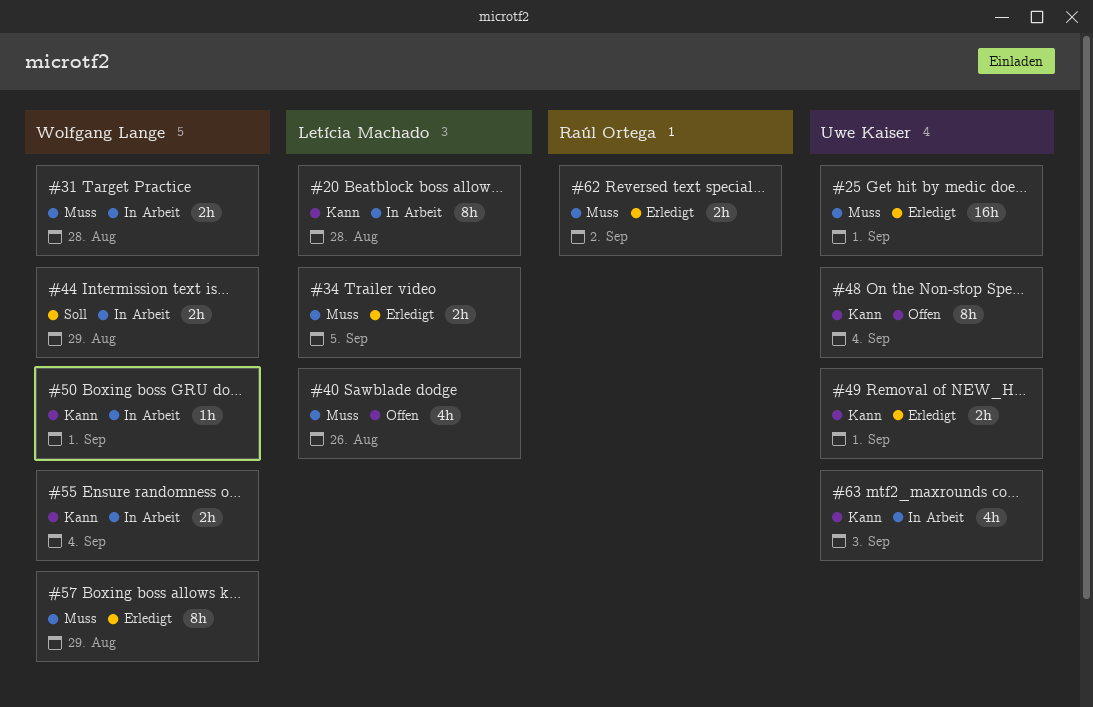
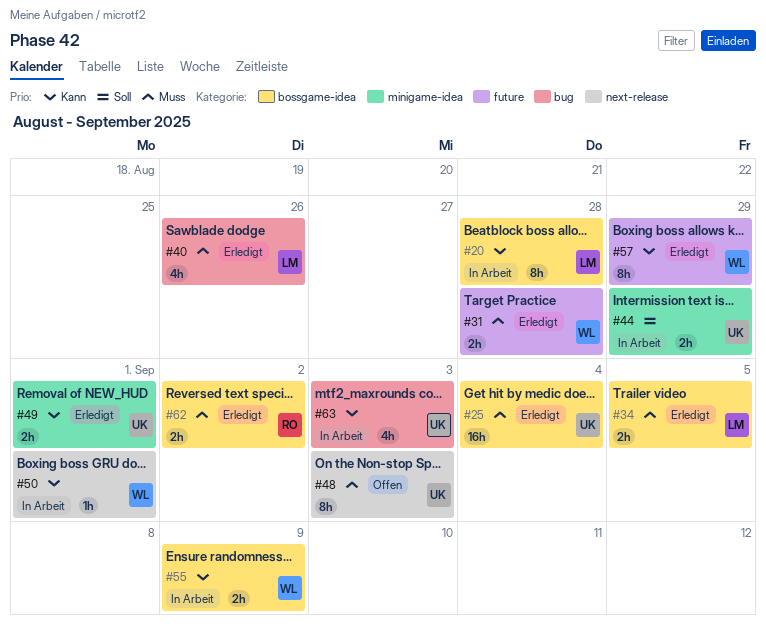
#25, due: Sep 1 -> Sep 4
#31, status: In Arbeit -> Erledigt
#40, status: Offen -> Erledigt
#44, owner: Wolfgang Lange -> Uwe Kaiser
#48, priority: Kann -> Muss
#48, due: Sep 4 -> Sep 3
#55, due: Sep 4 -> Sep 9
#57, priority: Muss -> Kann

